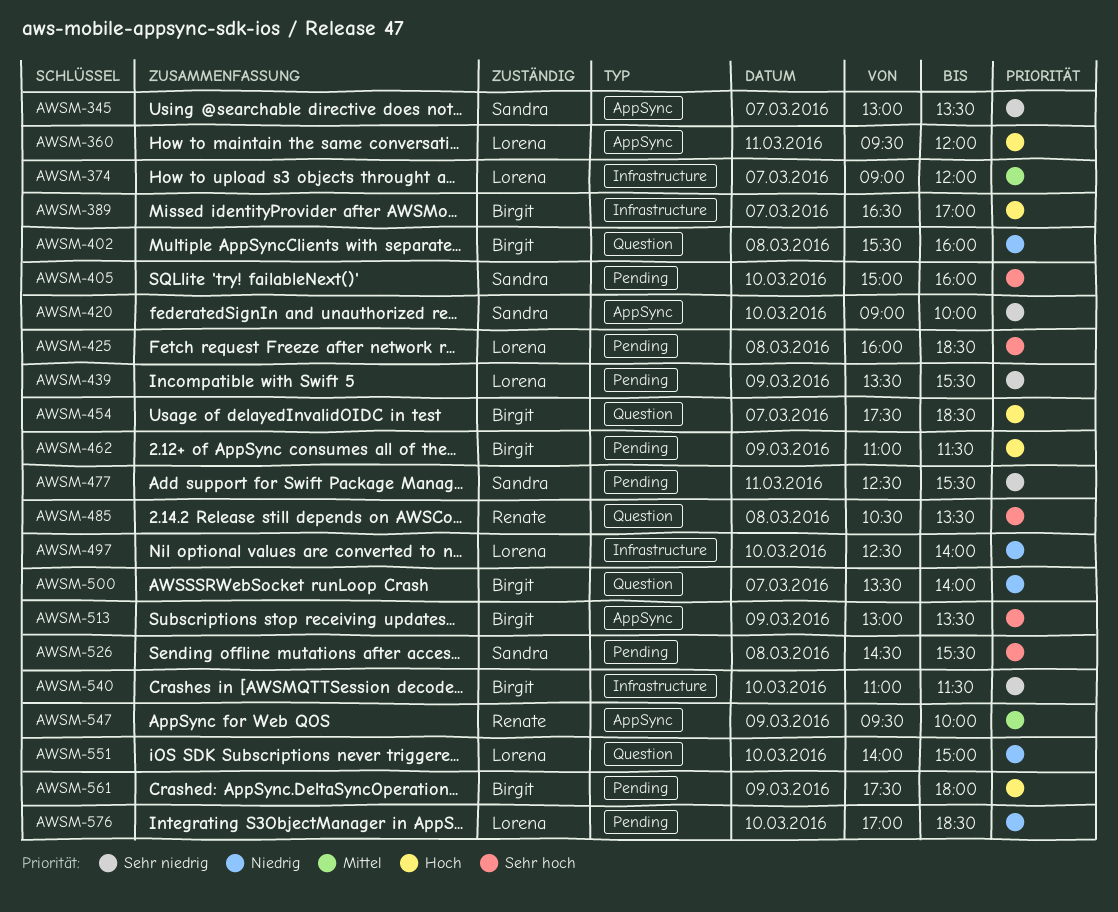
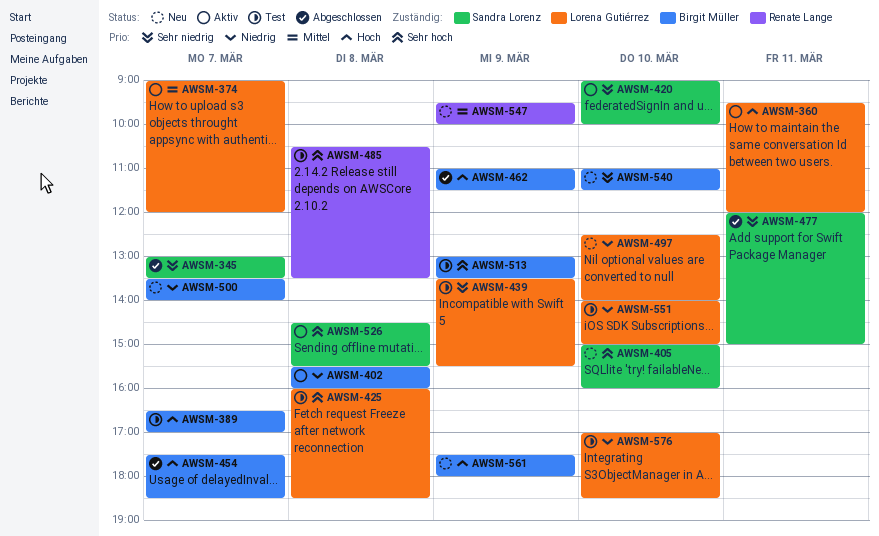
AWSM-477, begins: 12:30 -> 12:00
AWSM-477, ends: 15:30 -> 15:00

